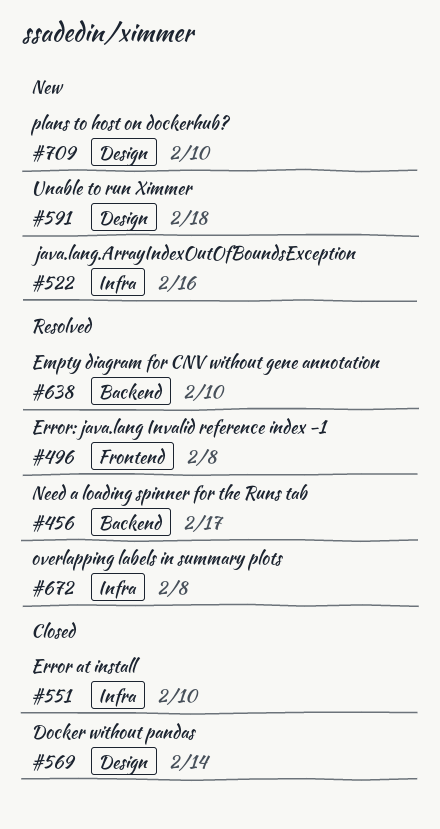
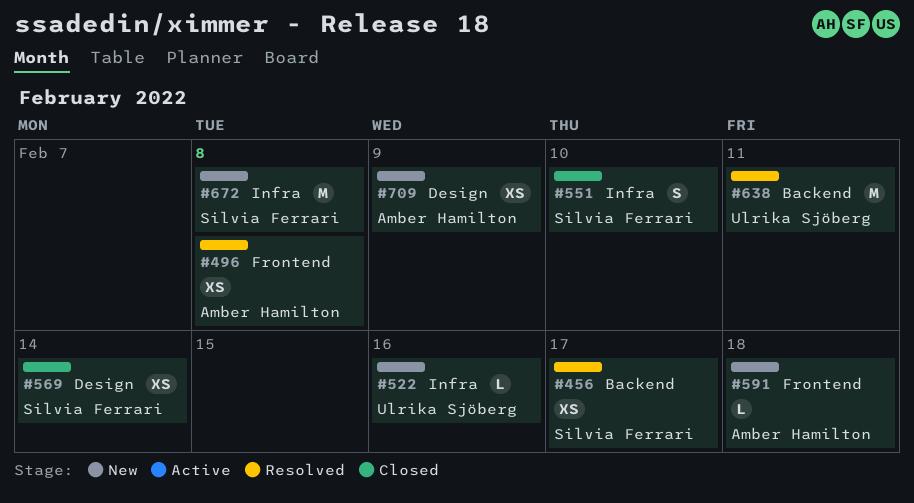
#591, label: Design -> Frontend
#638, due: Feb 10 -> Feb 11
#672, status: Resolved -> New
#709, due: Feb 10 -> Feb 9

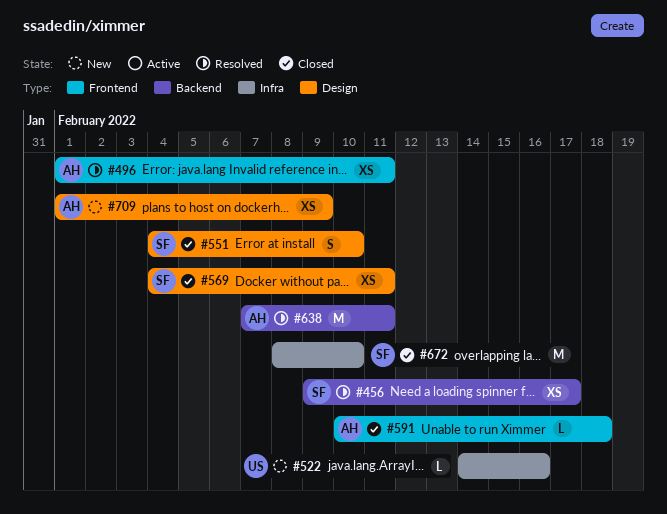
#496, due: Feb 8 -> Feb 11
#551, label: Infra -> Design
#569, due: Feb 14 -> Feb 11
#591, status: New -> Closed
#638, owner: Ulrika Sjöberg -> Amber Hamilton
#672, status: New -> Closed
#672, due: Feb 8 -> Feb 10

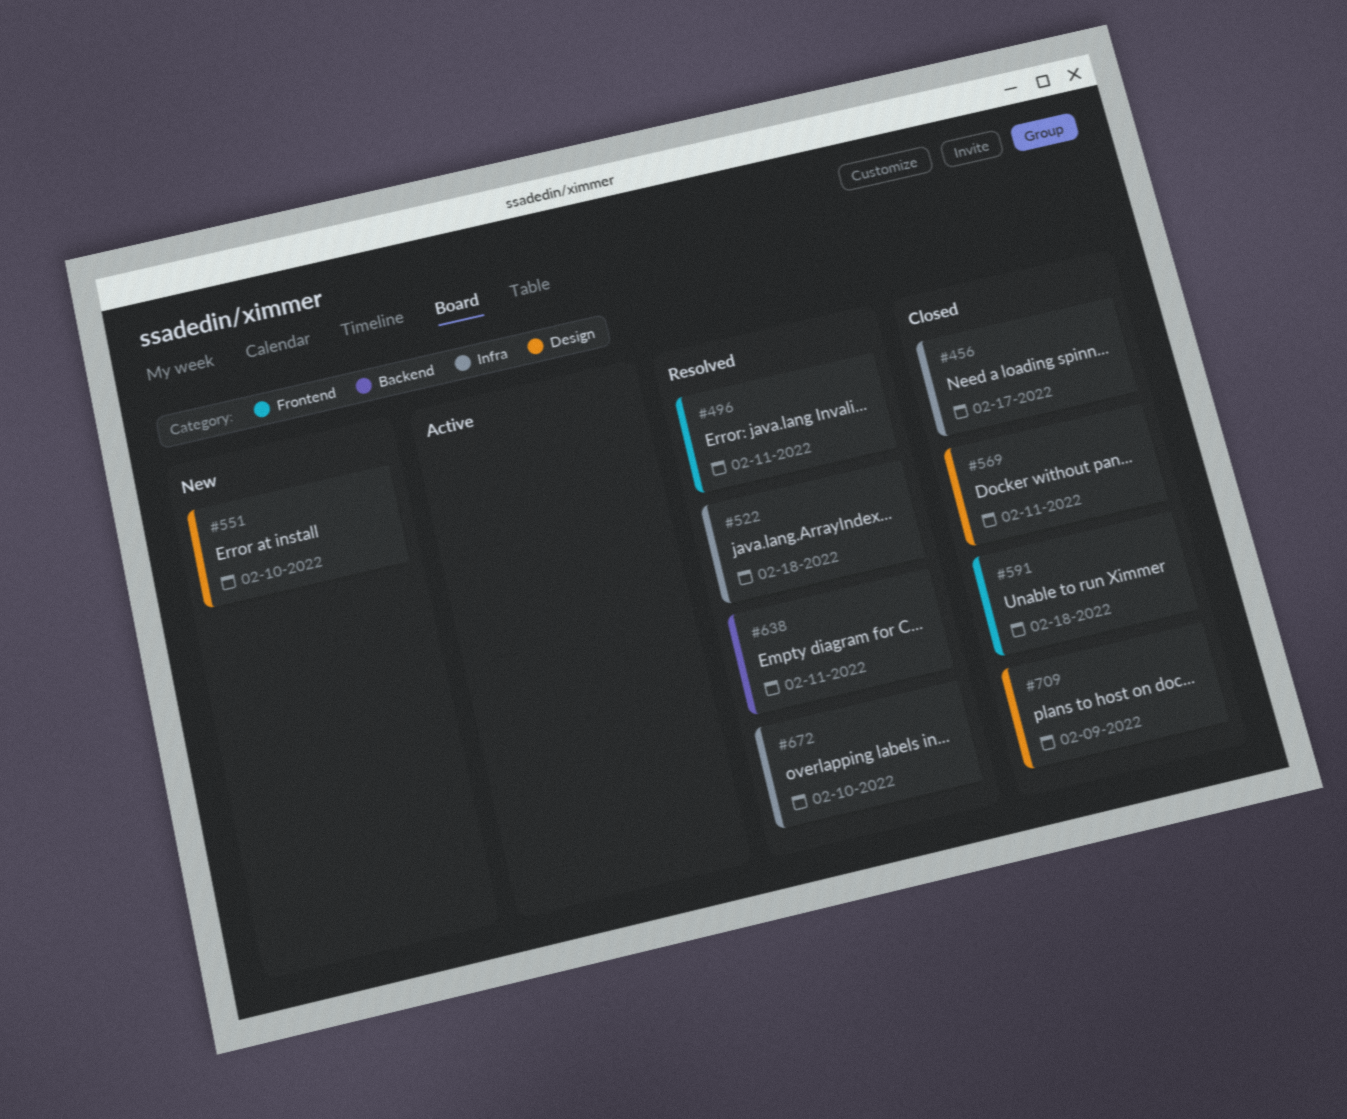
#456, status: Resolved -> Closed
#456, label: Backend -> Infra
#522, status: New -> Resolved
#522, due: Feb 16 -> Feb 18
#551, status: Closed -> New
#672, status: Closed -> Resolved
#709, status: New -> Closed

